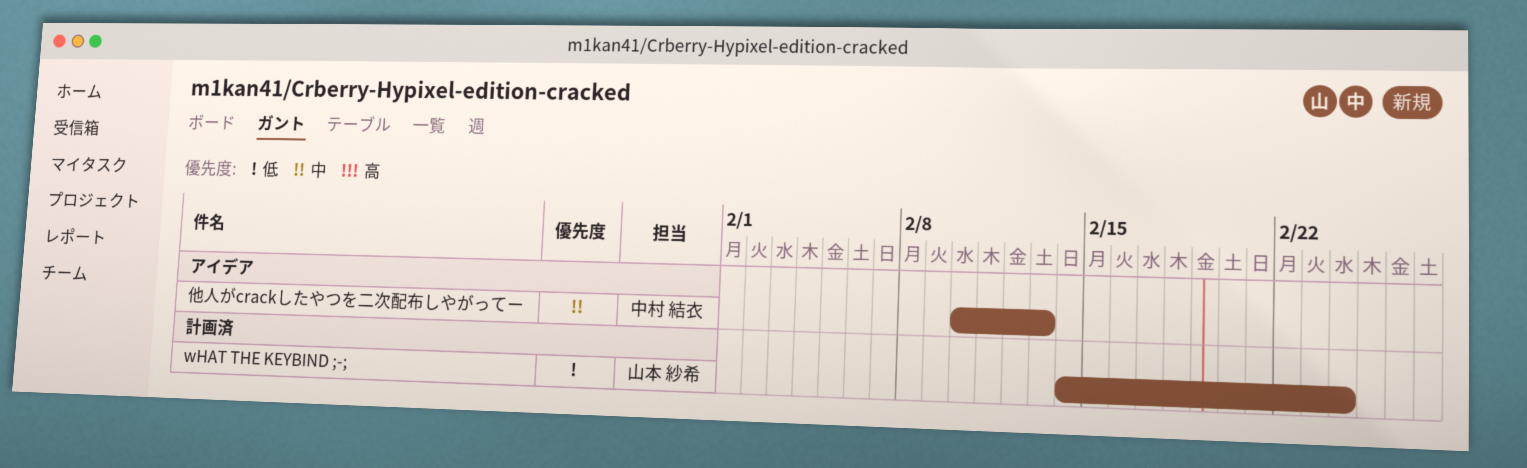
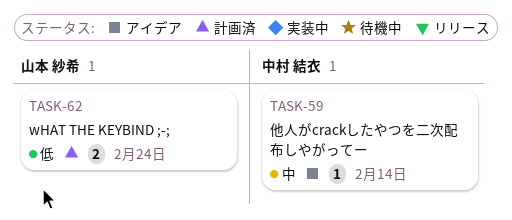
他人がcrackしたやつを二次配布しやがってー, due: Feb 13 -> Feb 14

